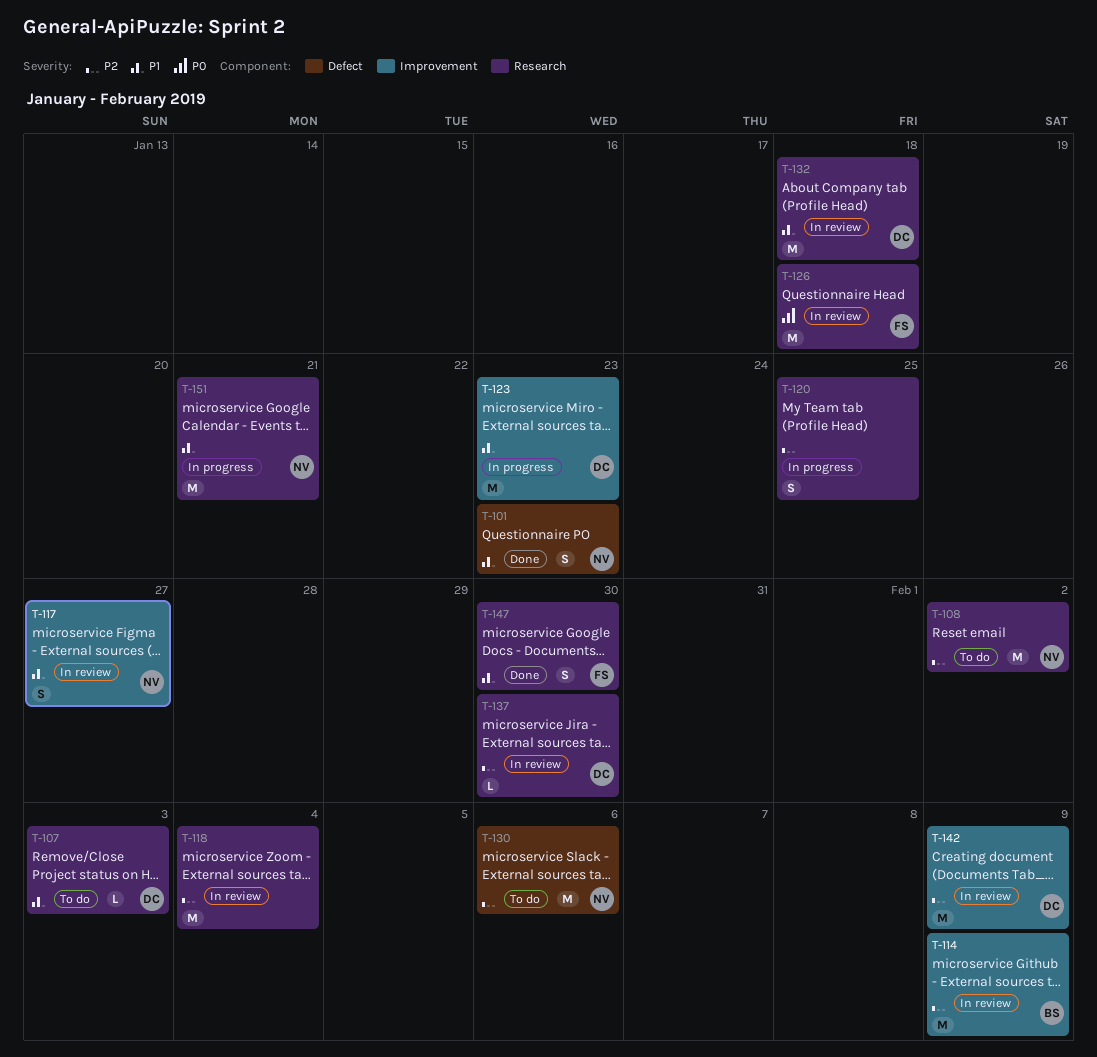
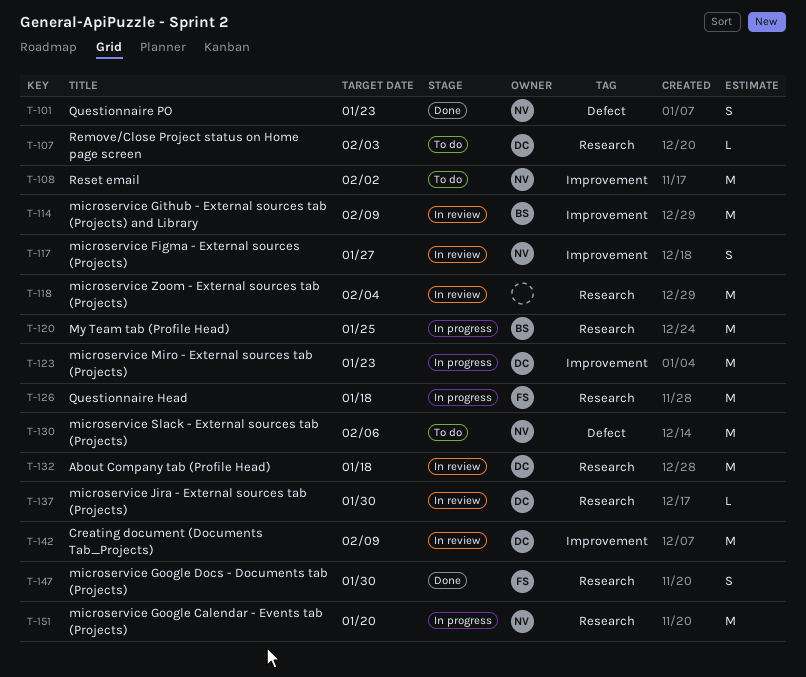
T-108, label: Research -> Improvement
T-120, owner: none -> BS
T-120, estimate: S -> M
T-126, status: In review -> In progress
T-151, due: Jan 21 -> Jan 20

